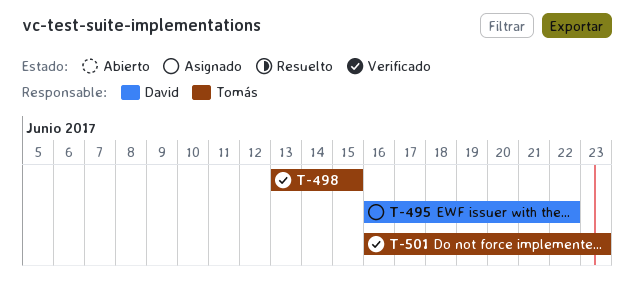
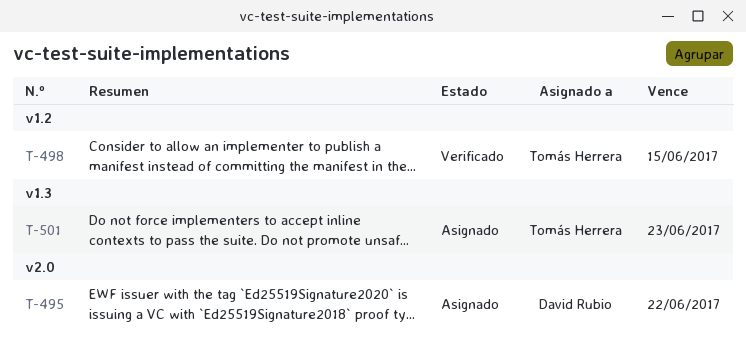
T-501, status: Verificado -> Asignado

